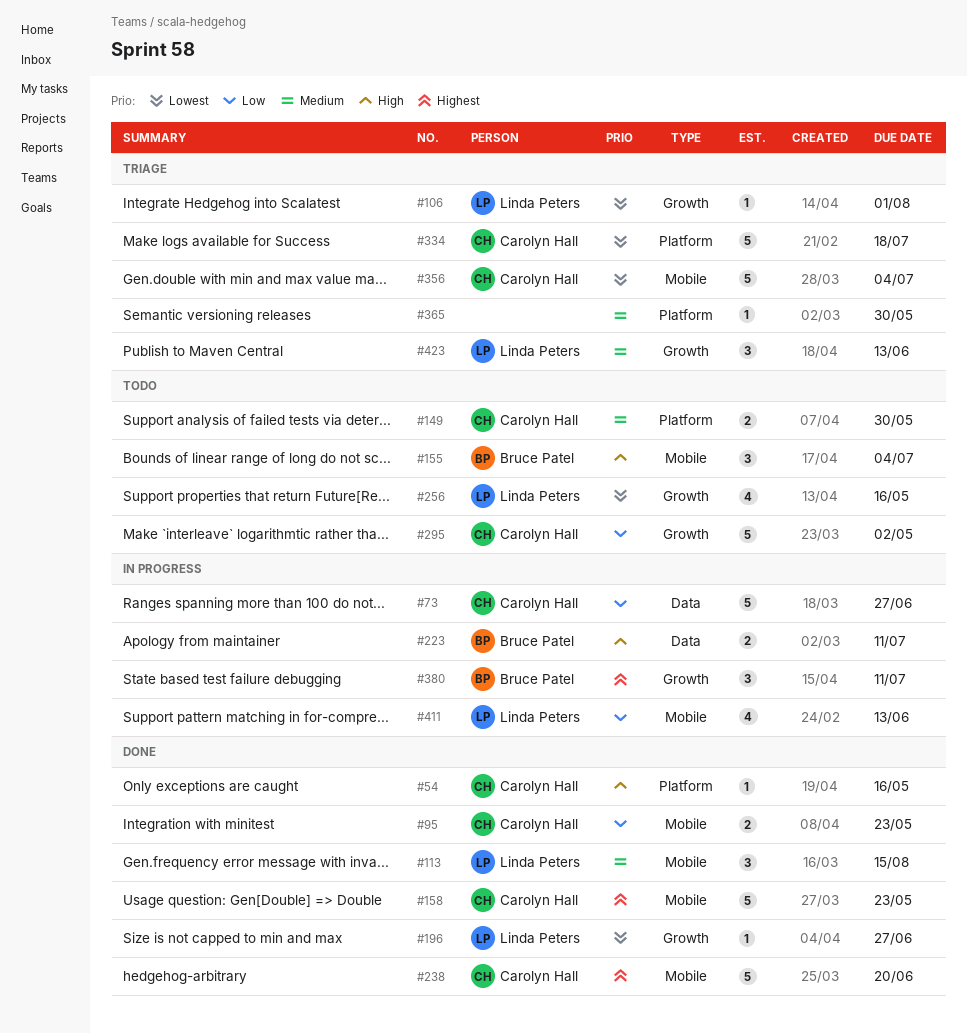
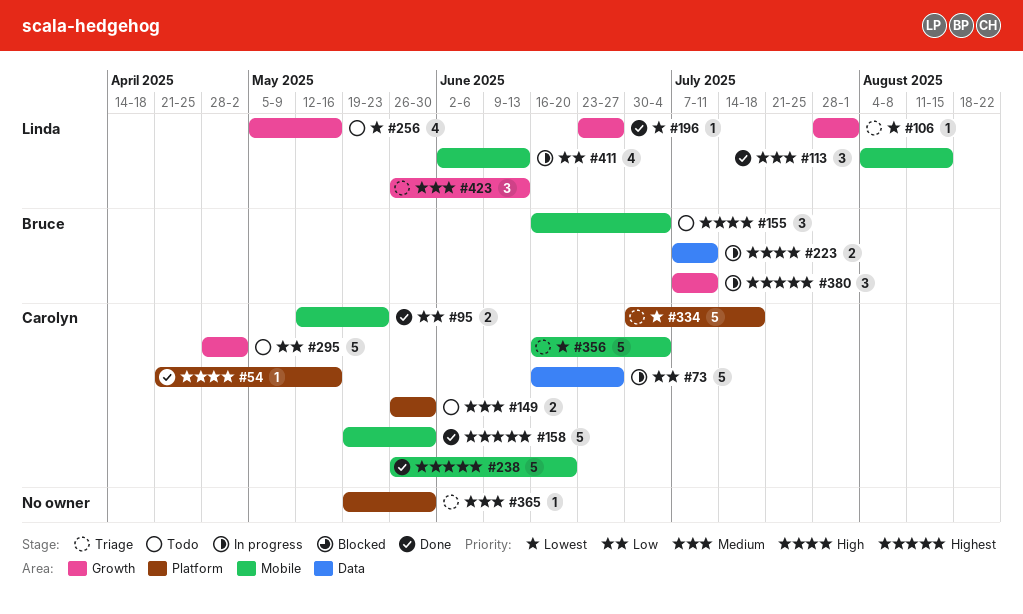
#158, due: May 23 -> May 30

